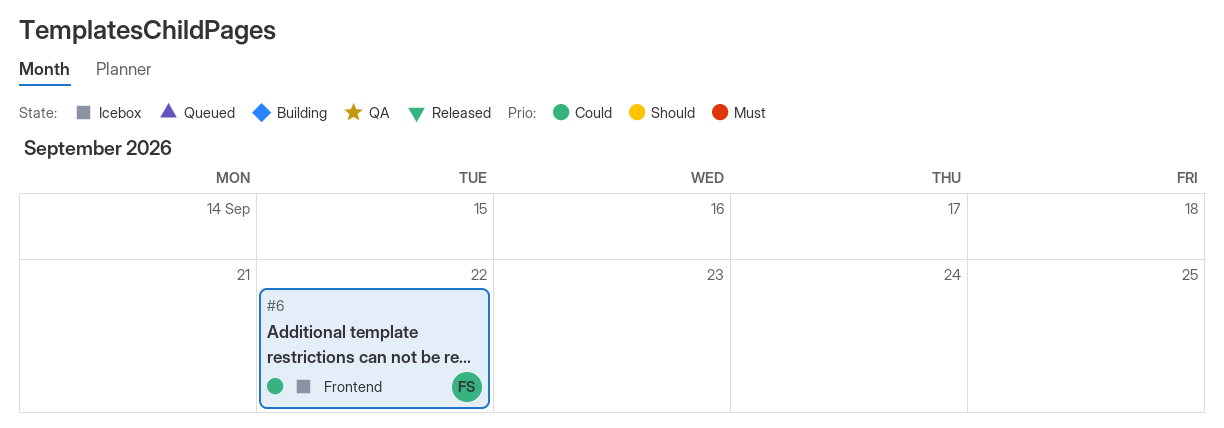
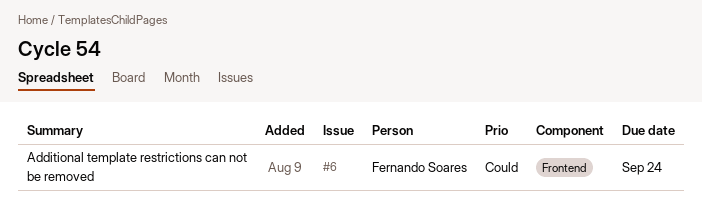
#6, due: Sep 22 -> Sep 24

